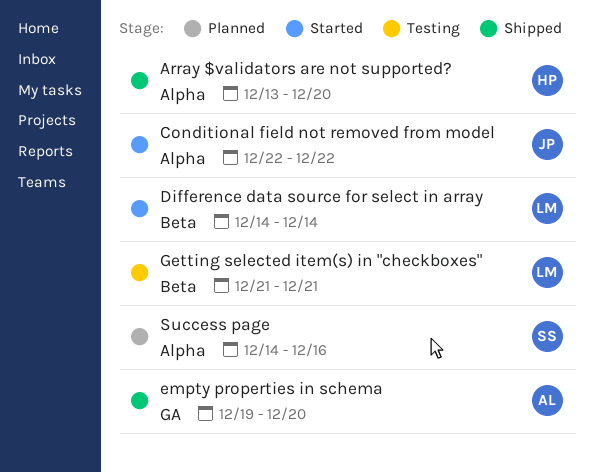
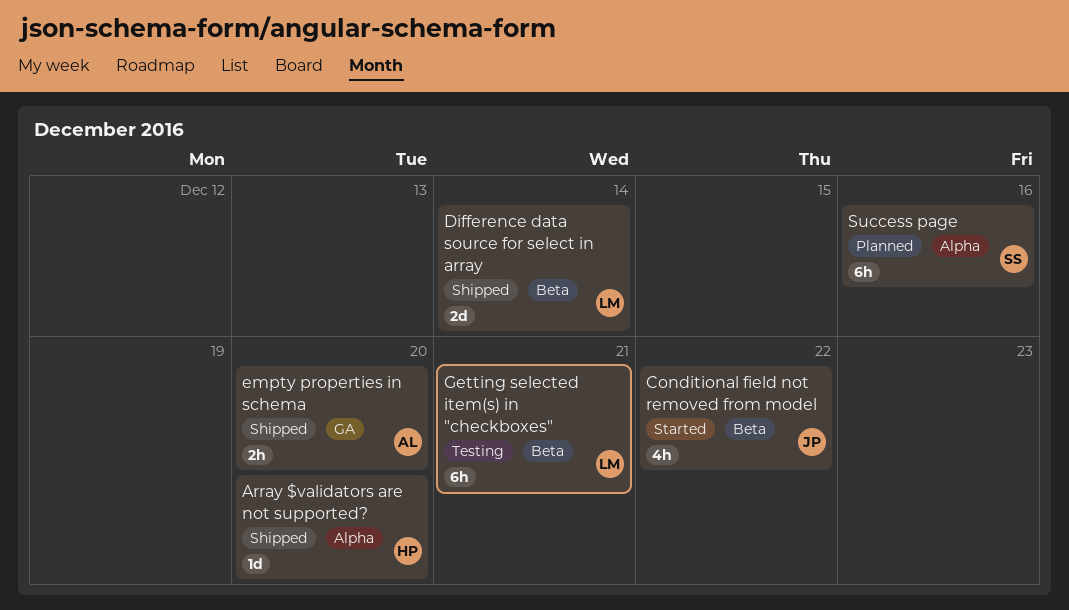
Conditional field not removed from model, label: Alpha -> Beta
Difference data source for select in array, status: Started -> Shipped

